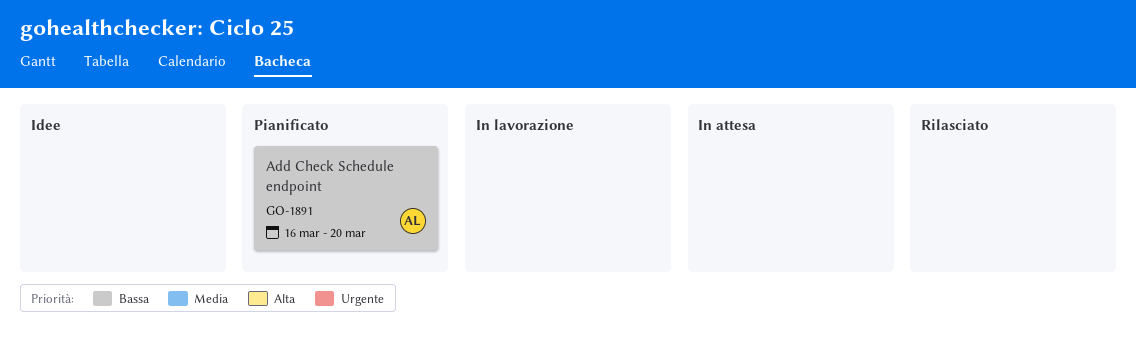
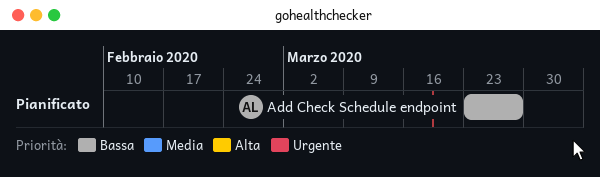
Add Check Schedule endpoint, start: Mar 16 -> Mar 23
Add Check Schedule endpoint, due: Mar 20 -> Mar 27

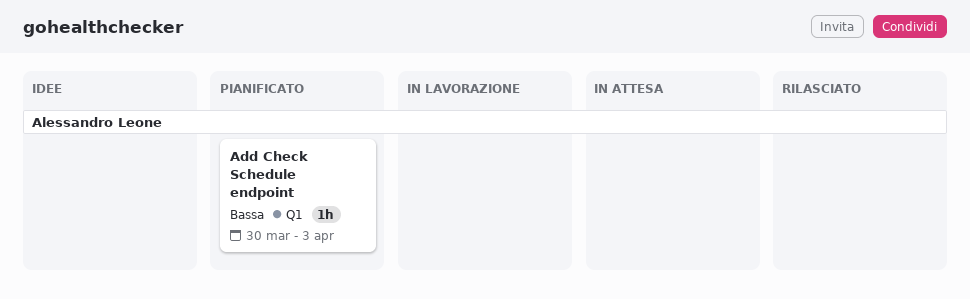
Add Check Schedule endpoint, start: Mar 23 -> Mar 30
Add Check Schedule endpoint, due: Mar 27 -> Apr 3

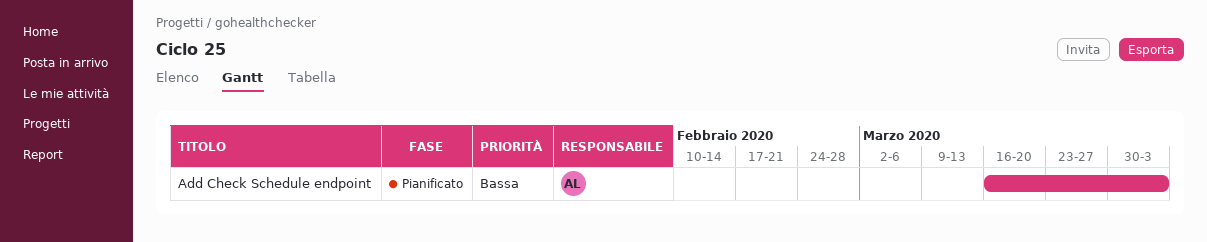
Add Check Schedule endpoint, start: Mar 30 -> Mar 16

